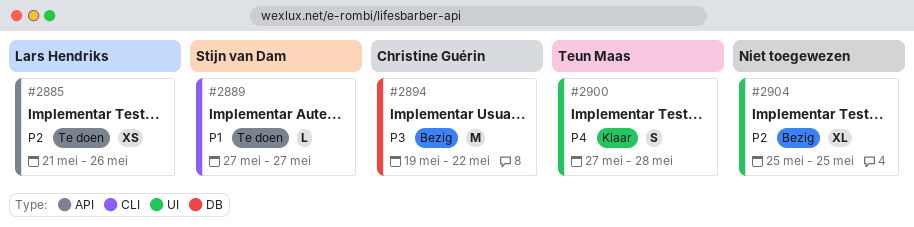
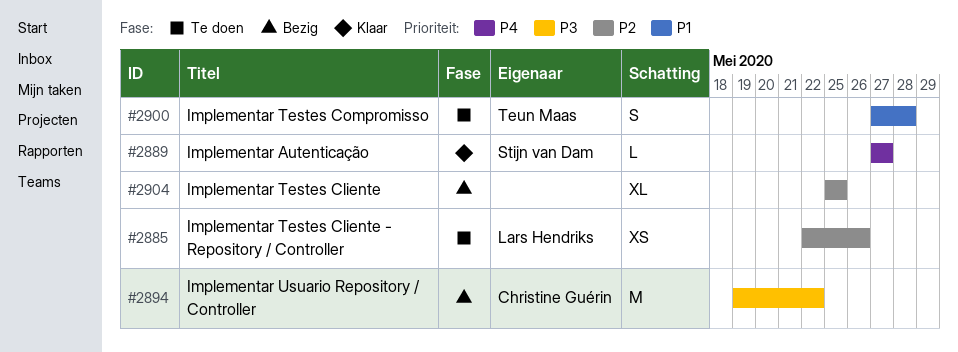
#2885, start: May 21 -> May 22
#2889, status: Te doen -> Klaar
#2889, priority: P1 -> P4
#2900, status: Klaar -> Te doen
#2900, priority: P4 -> P1

